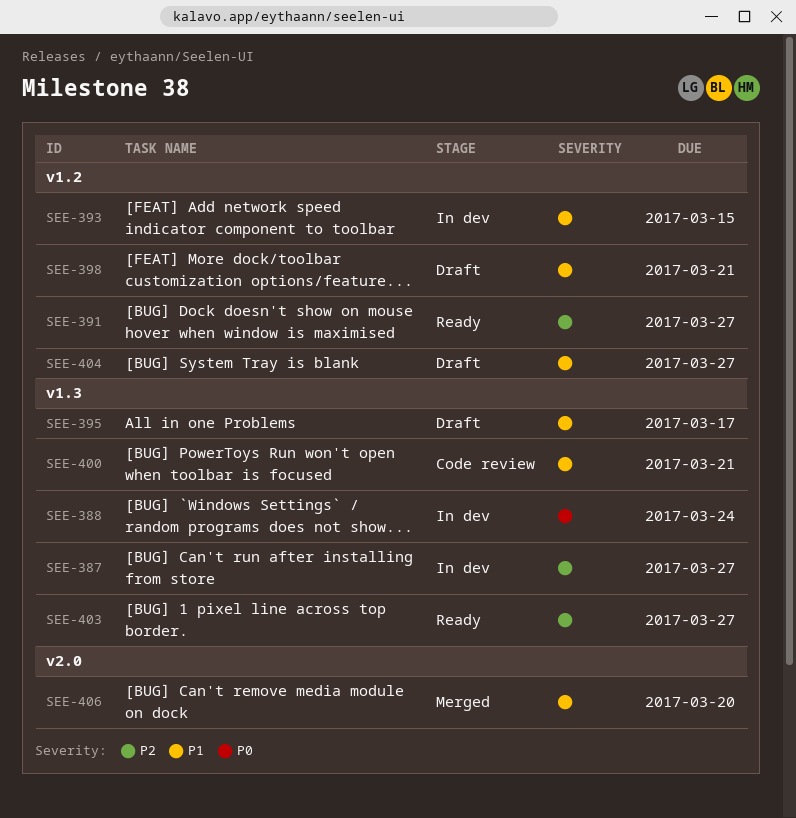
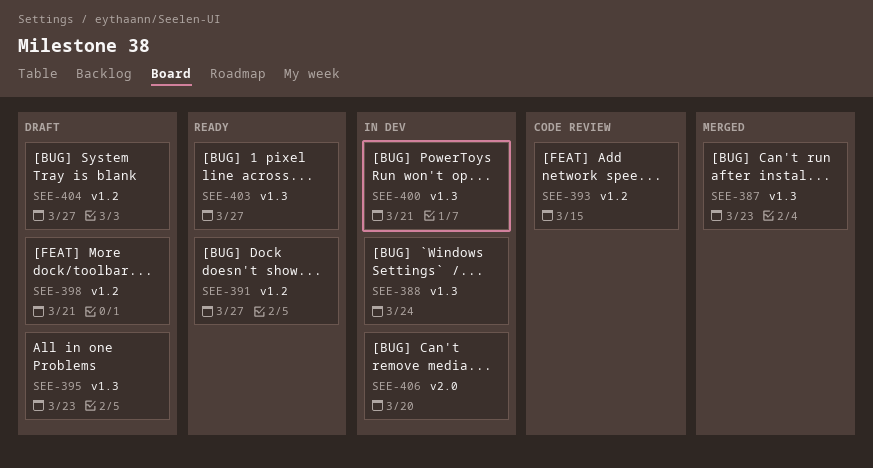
SEE-387, status: In dev -> Merged
SEE-387, due: Mar 27 -> Mar 23
SEE-393, status: In dev -> Code review
SEE-395, due: Mar 17 -> Mar 23
SEE-400, status: Code review -> In dev
SEE-406, status: Merged -> In dev

